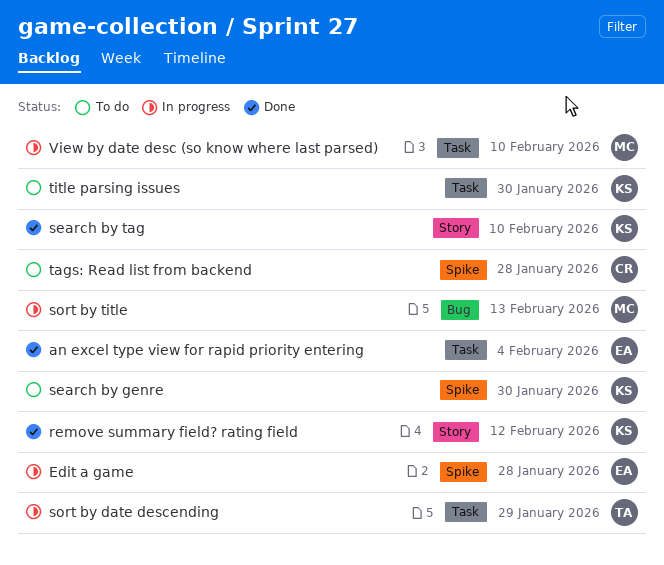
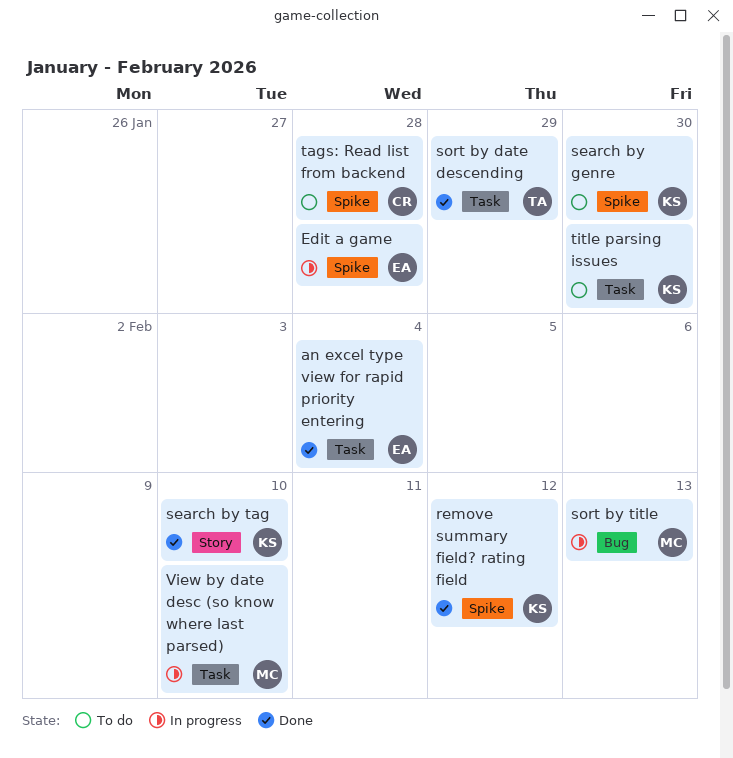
remove summary field? rating field, label: Story -> Spike
sort by date descending, status: In progress -> Done

